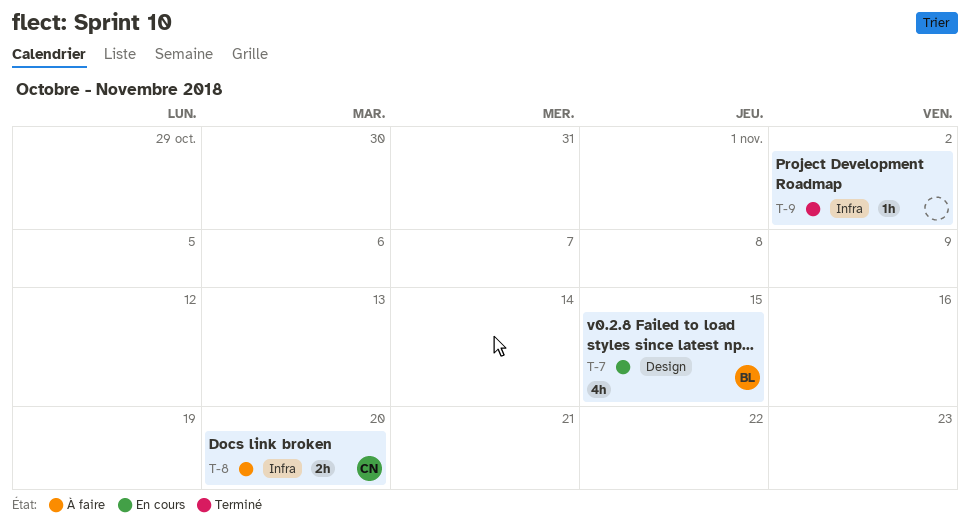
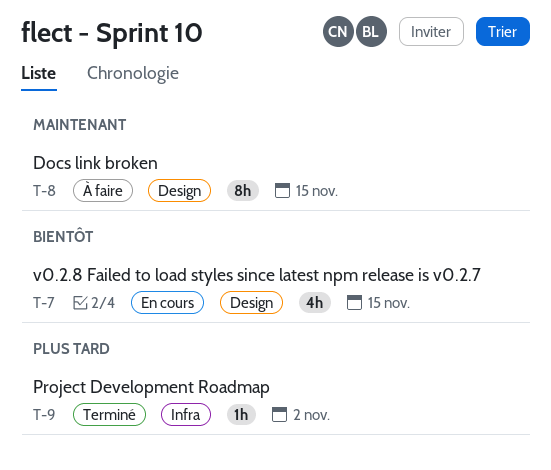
T-8, label: Infra -> Design
T-8, estimate: 2h -> 8h
T-8, due: Nov 20 -> Nov 15

